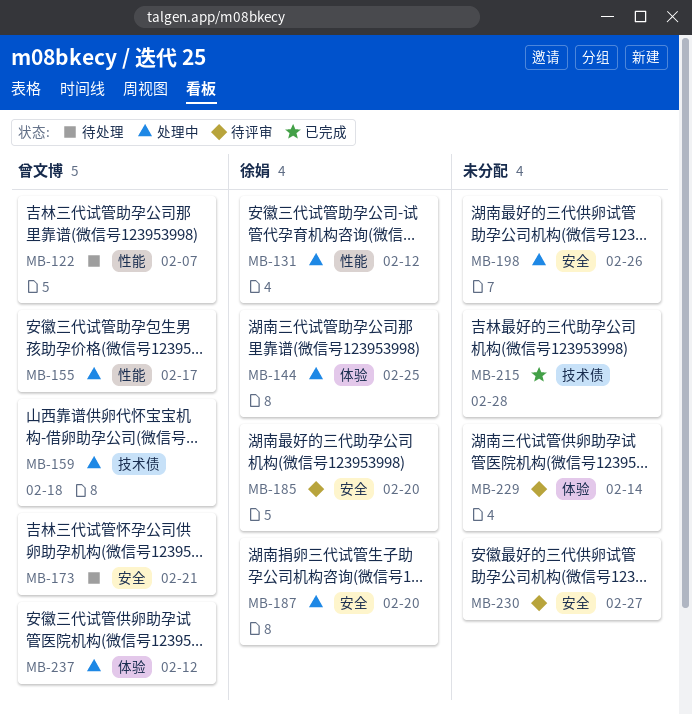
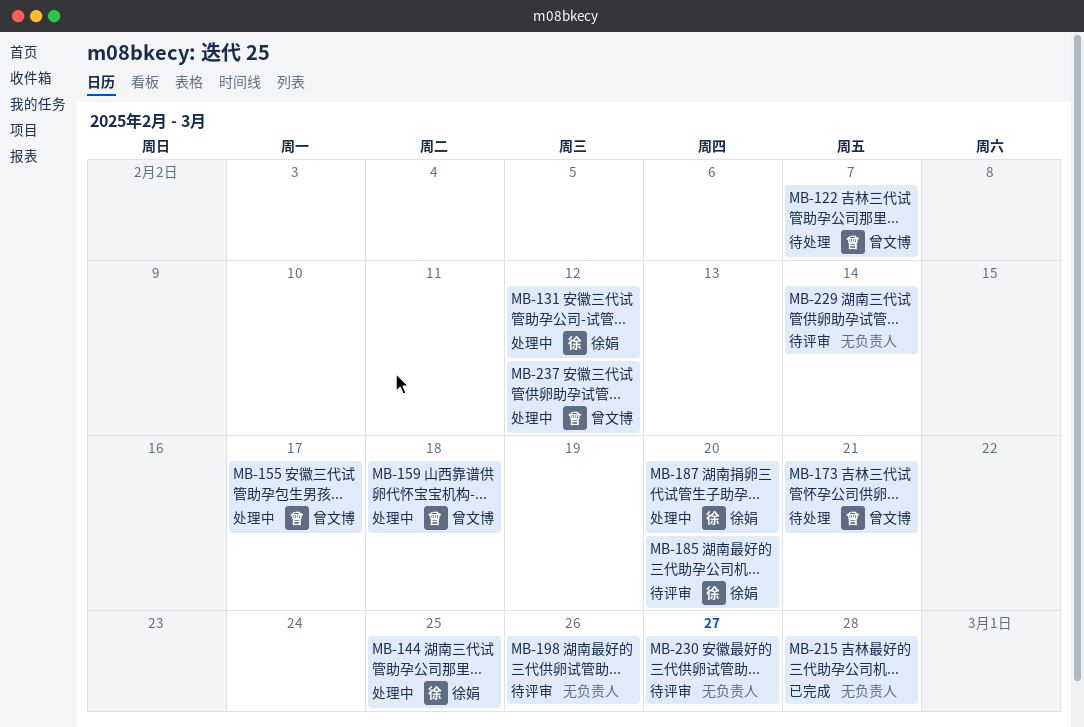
MB-198, status: 处理中 -> 待评审

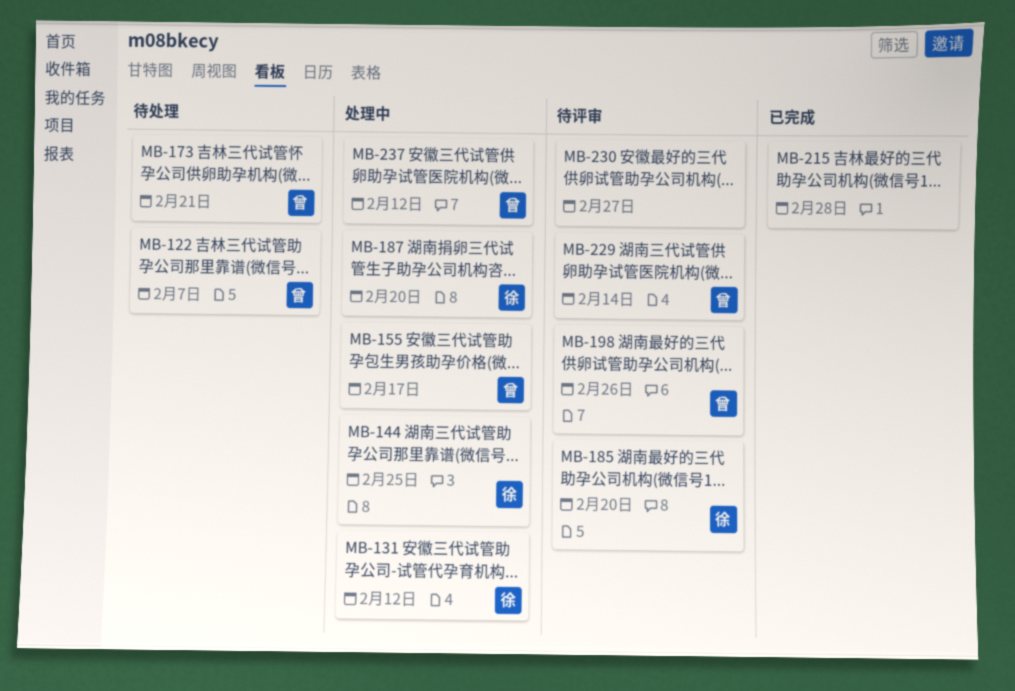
MB-159: present -> none
MB-198, owner: none -> 曾文博
MB-229, owner: none -> 曾文博

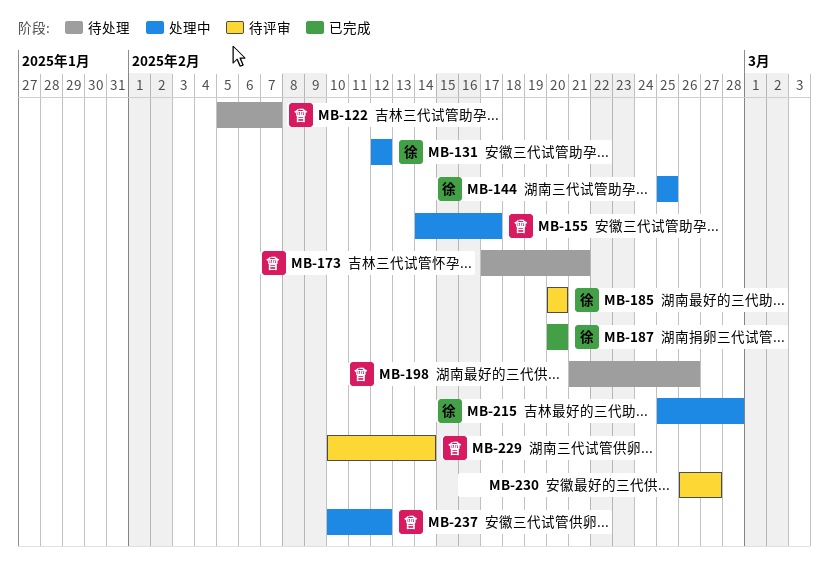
MB-187, status: 处理中 -> 已完成
MB-198, status: 待评审 -> 待处理
MB-215, status: 已完成 -> 处理中
MB-215, owner: none -> 徐

